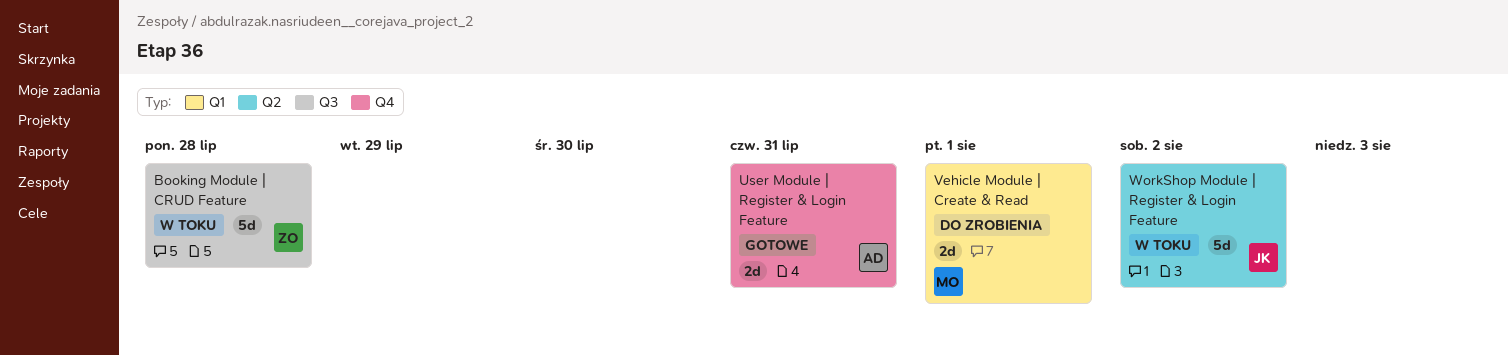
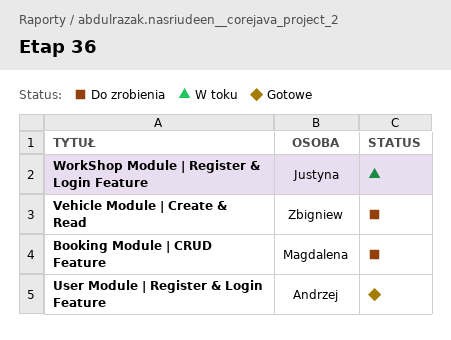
Booking Module | CRUD Feature, status: W toku -> Do zrobienia
Booking Module | CRUD Feature, owner: Zbigniew -> Magdalena
Vehicle Module | Create & Read, owner: Magdalena -> Zbigniew

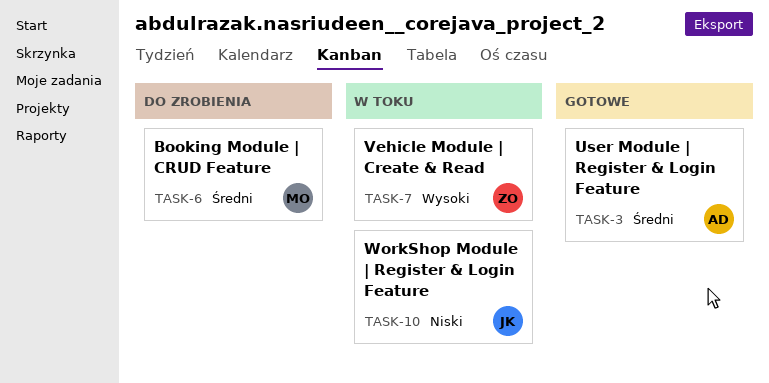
Vehicle Module | Create & Read, status: Do zrobienia -> W toku

